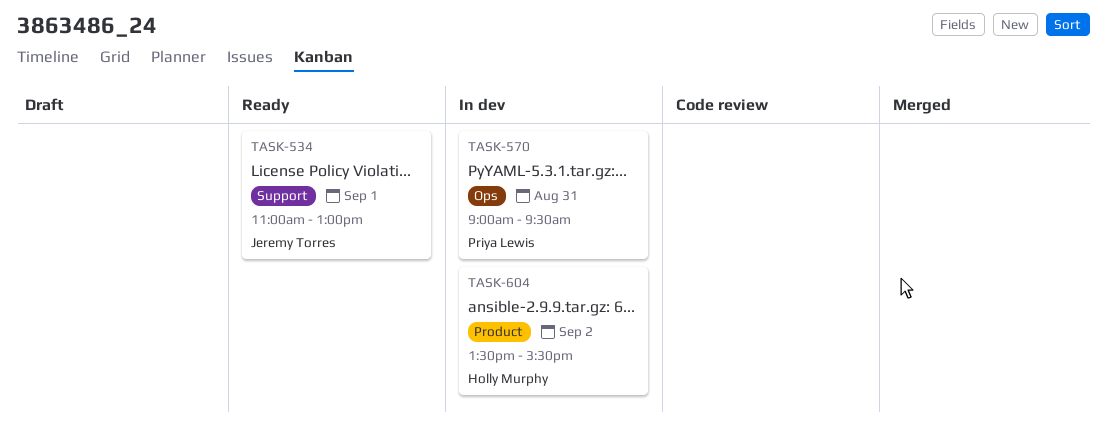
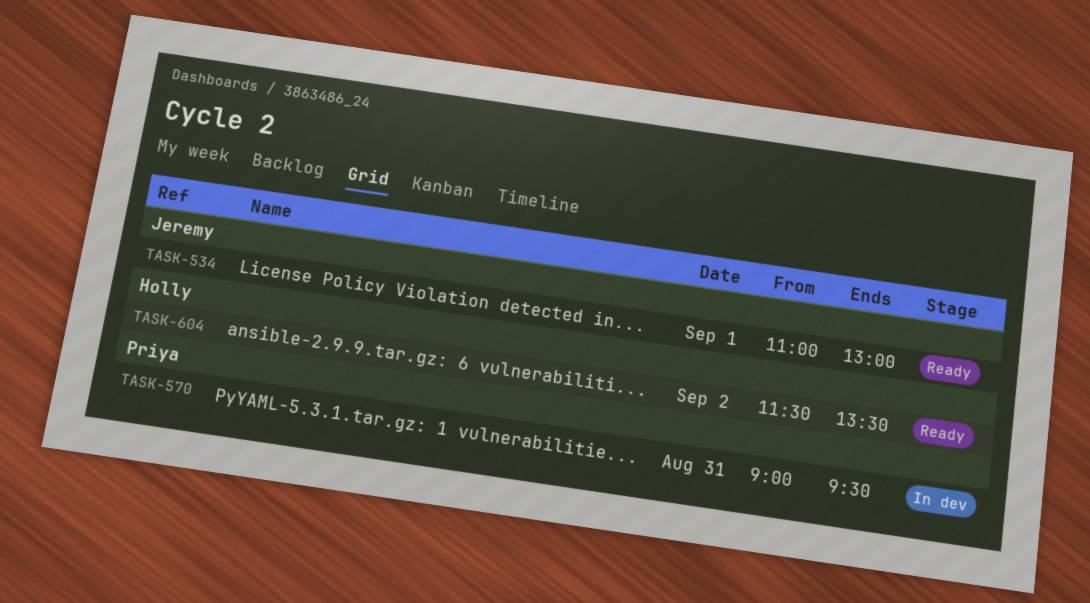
TASK-604, status: In dev -> Ready
TASK-604, begins: 13:30 -> 11:30
TASK-604, ends: 15:30 -> 13:30

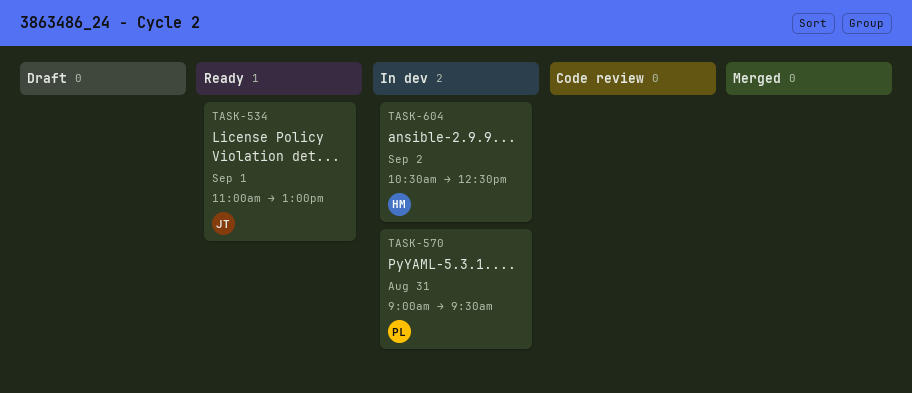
TASK-604, status: Ready -> In dev
TASK-604, begins: 11:30 -> 10:30
TASK-604, ends: 13:30 -> 12:30

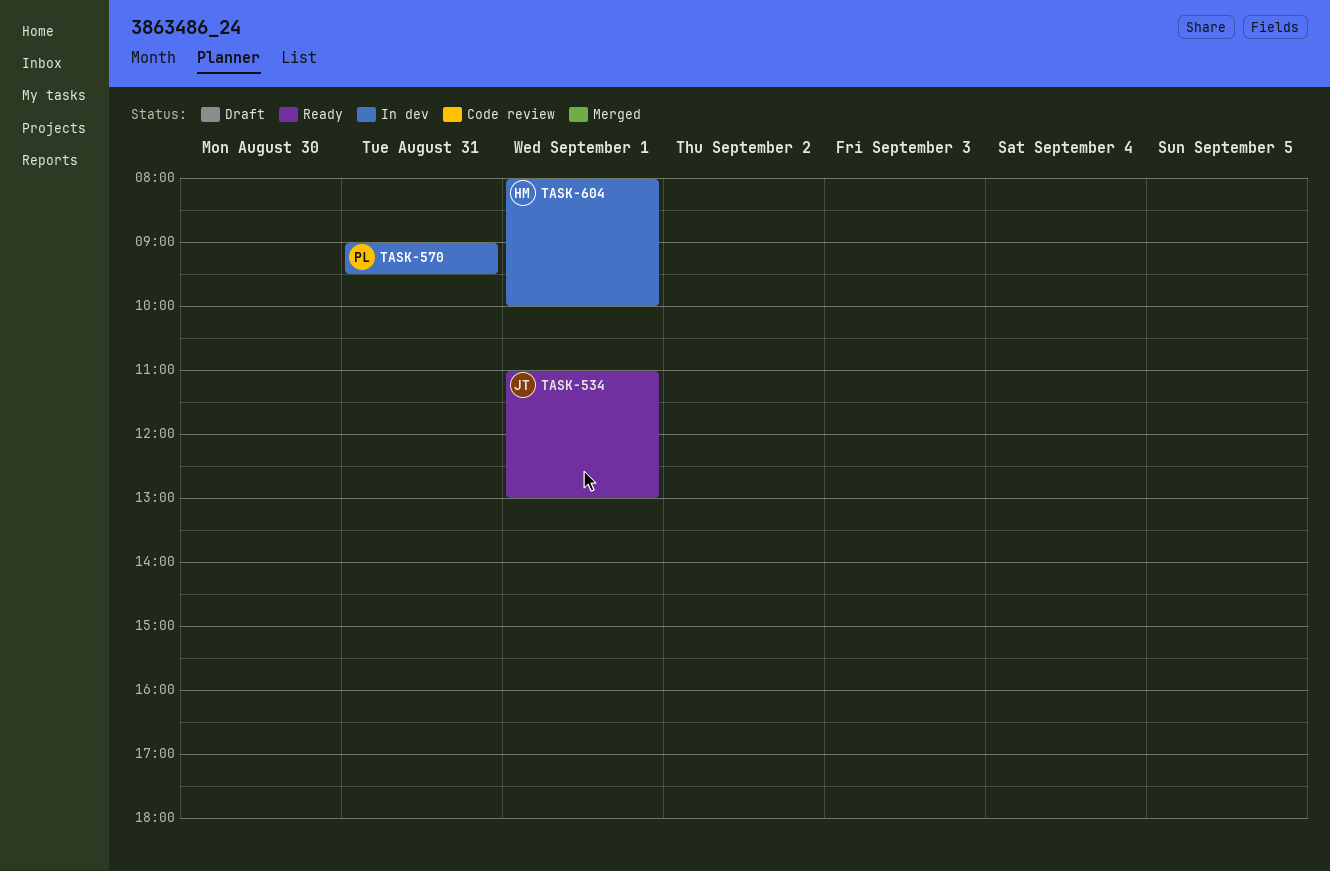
TASK-604, day: Sep 2 -> Sep 1
TASK-604, begins: 10:30 -> 08:00
TASK-604, ends: 12:30 -> 10:00

